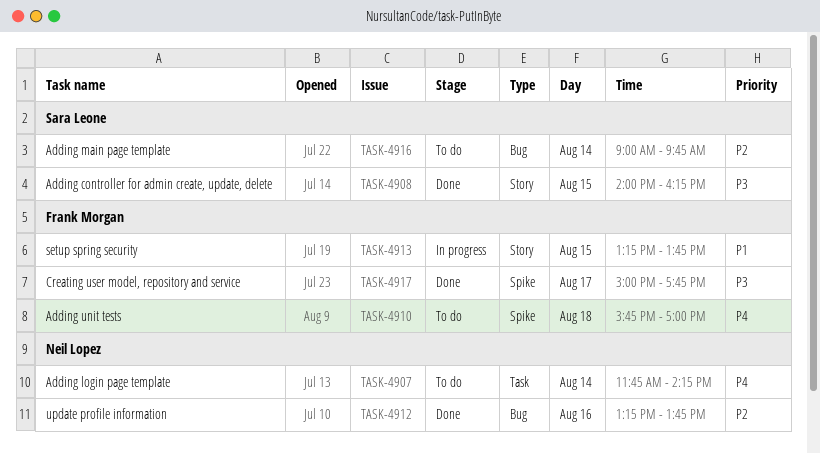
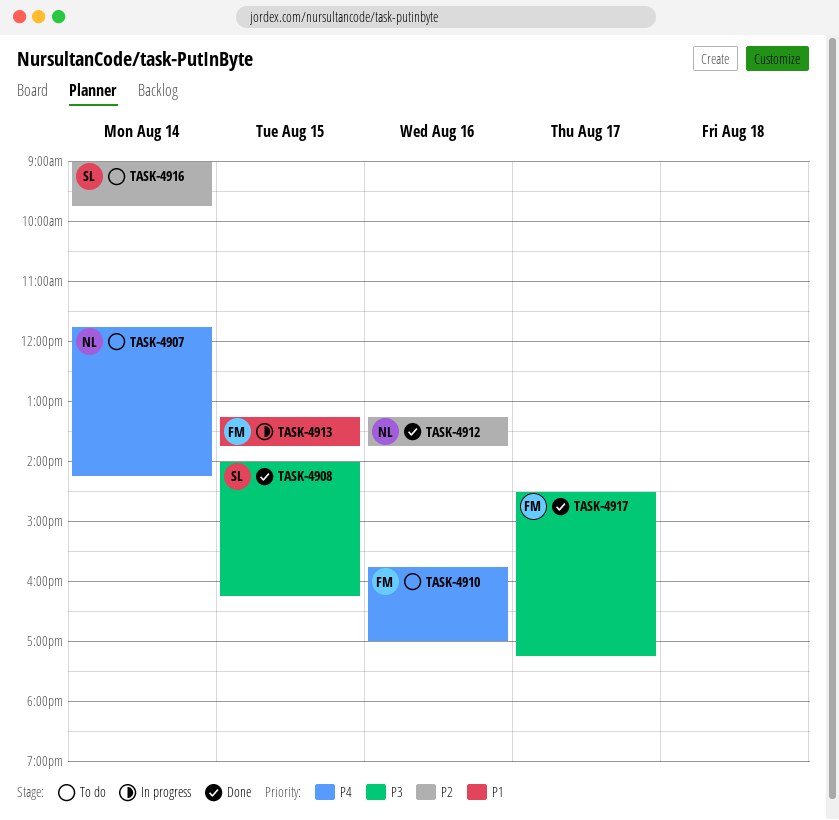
TASK-4910, day: Aug 18 -> Aug 16
TASK-4917, begins: 15:00 -> 14:30
TASK-4917, ends: 17:45 -> 17:15

